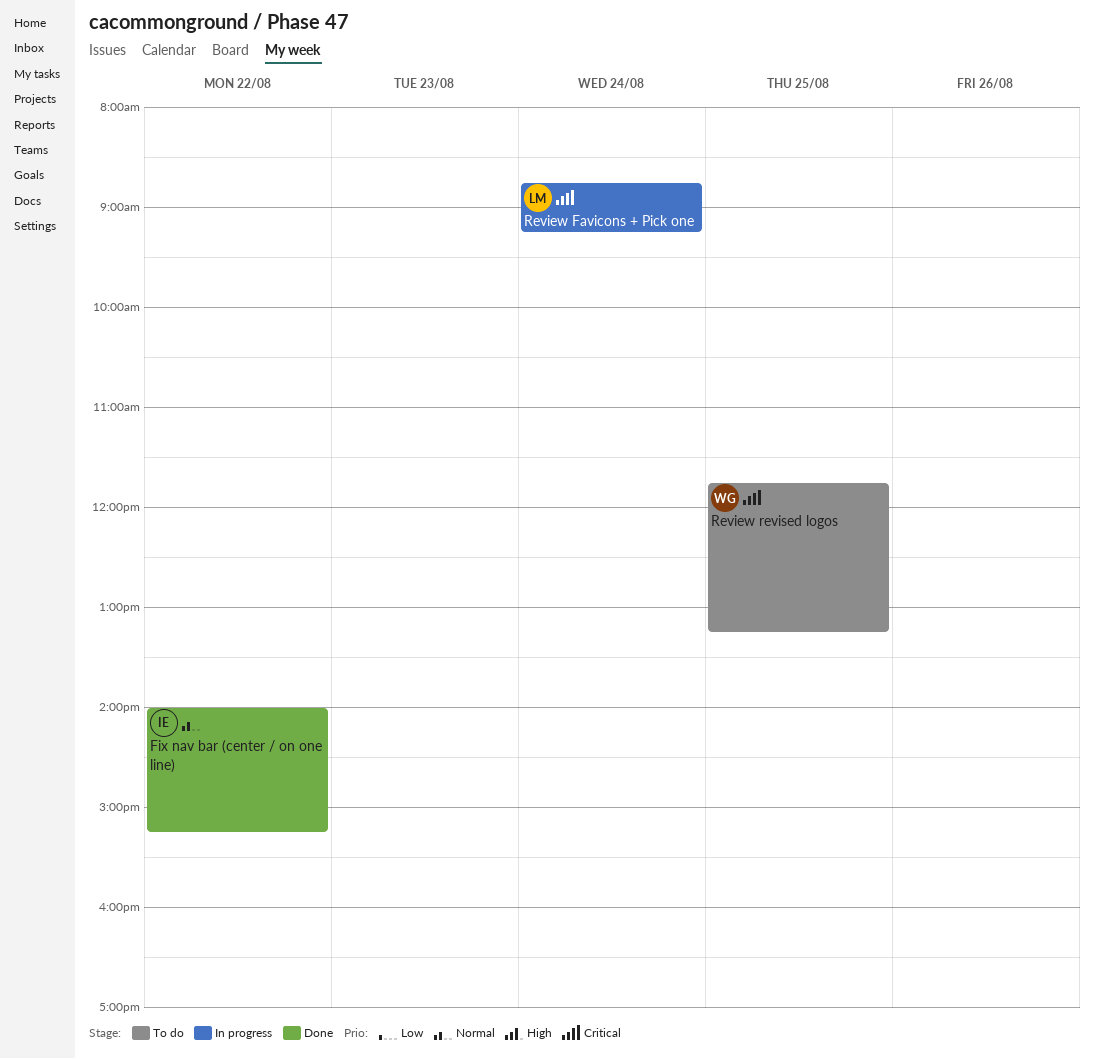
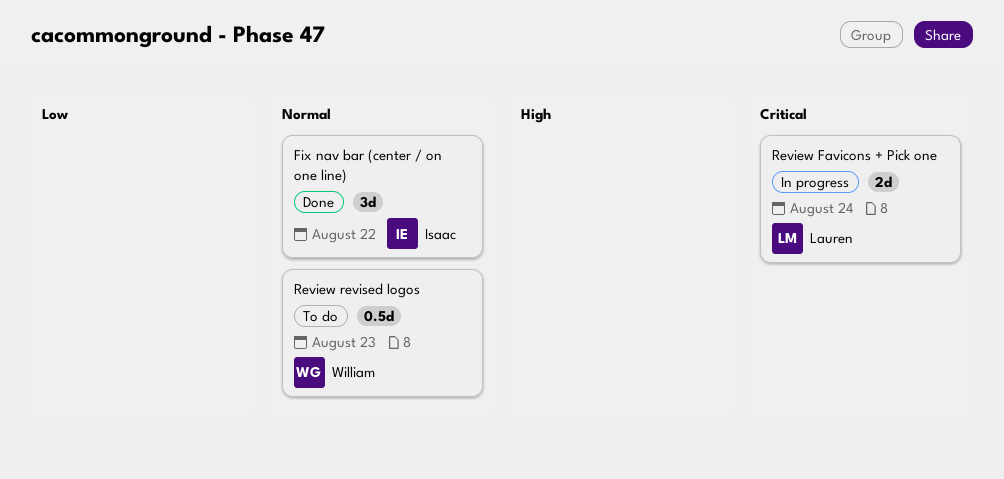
Review revised logos, priority: Critical -> Normal
Review revised logos, day: Aug 25 -> Aug 23

